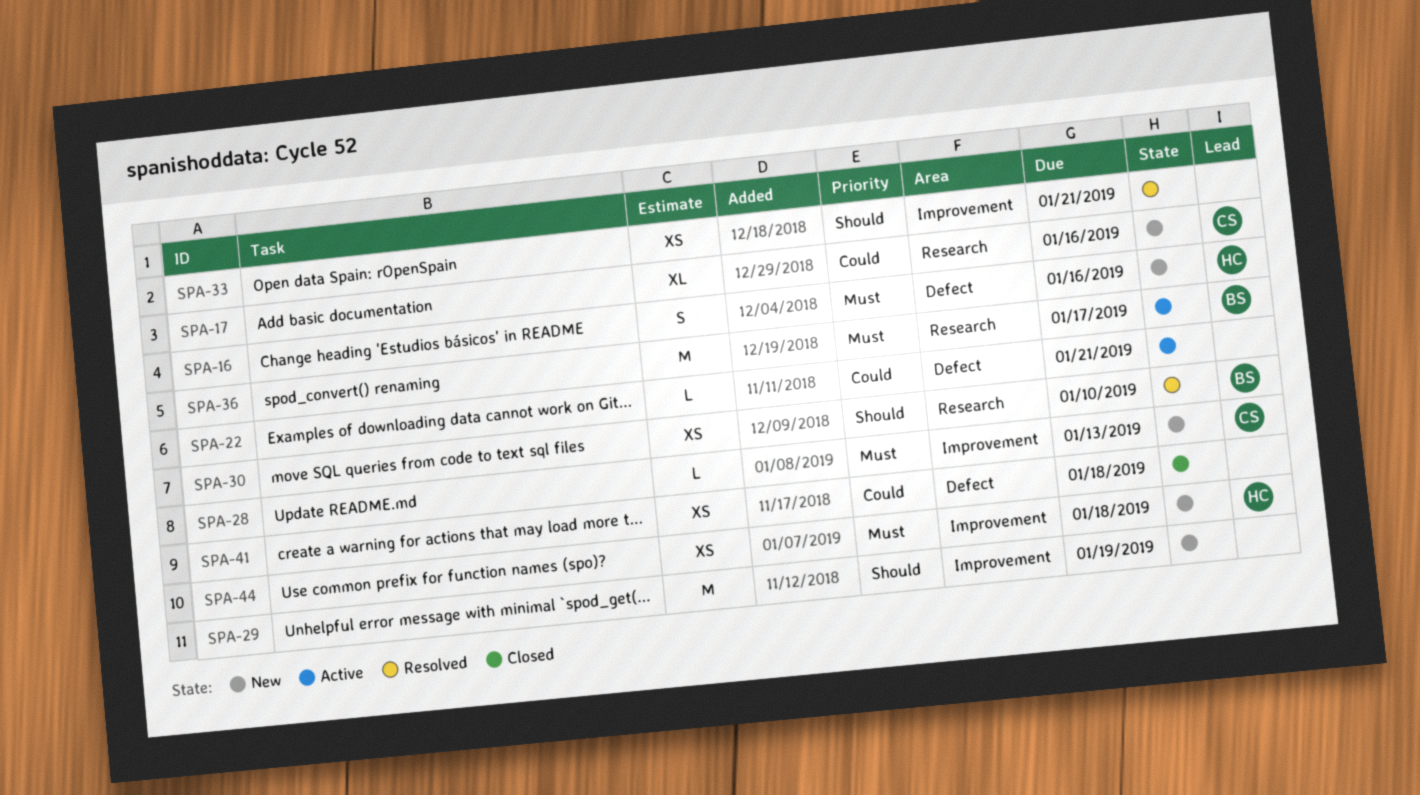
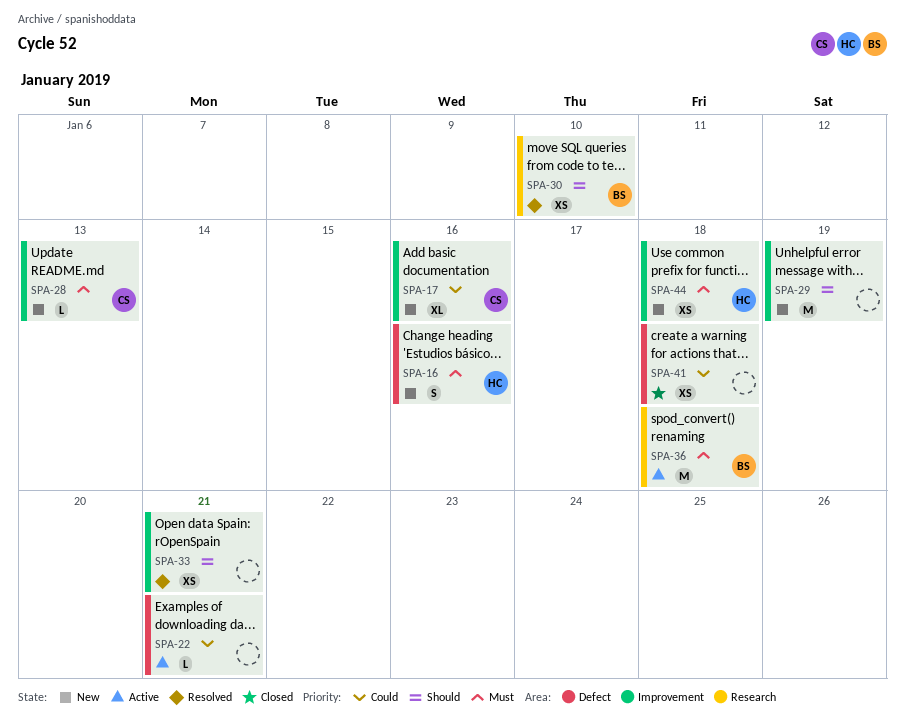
SPA-17, label: Research -> Improvement
SPA-36, due: Jan 17 -> Jan 18

